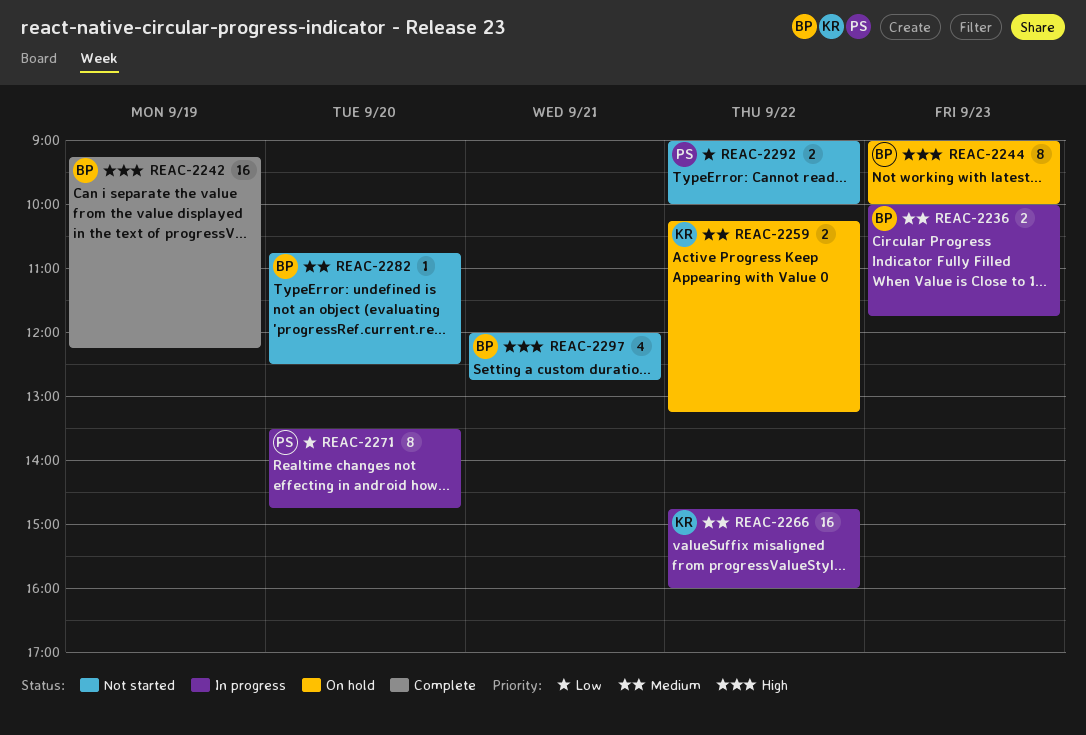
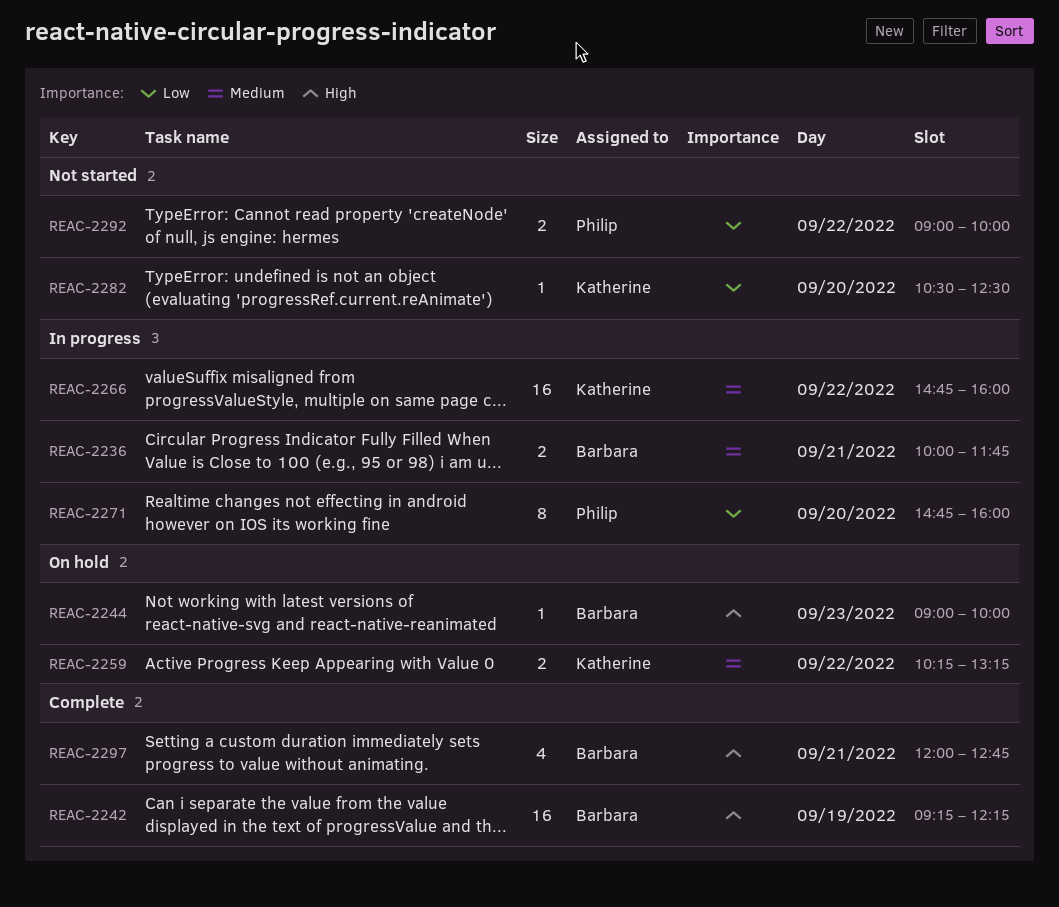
REAC-2236, day: Sep 23 -> Sep 21
REAC-2244, estimate: 8 -> 1
REAC-2271, begins: 13:30 -> 14:45
REAC-2271, ends: 14:45 -> 16:00
REAC-2282, owner: Barbara -> Katherine
REAC-2282, priority: Medium -> Low
REAC-2282, begins: 10:45 -> 10:30
REAC-2297, status: Not started -> Complete

